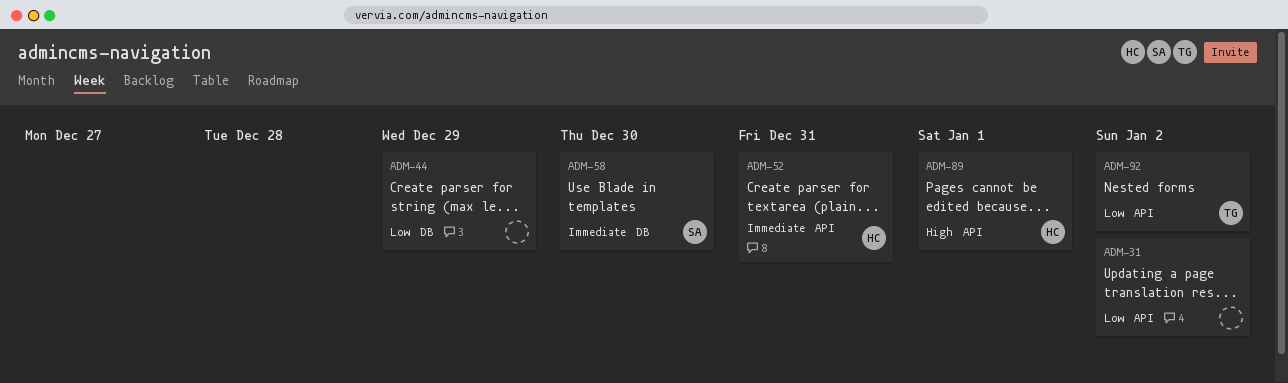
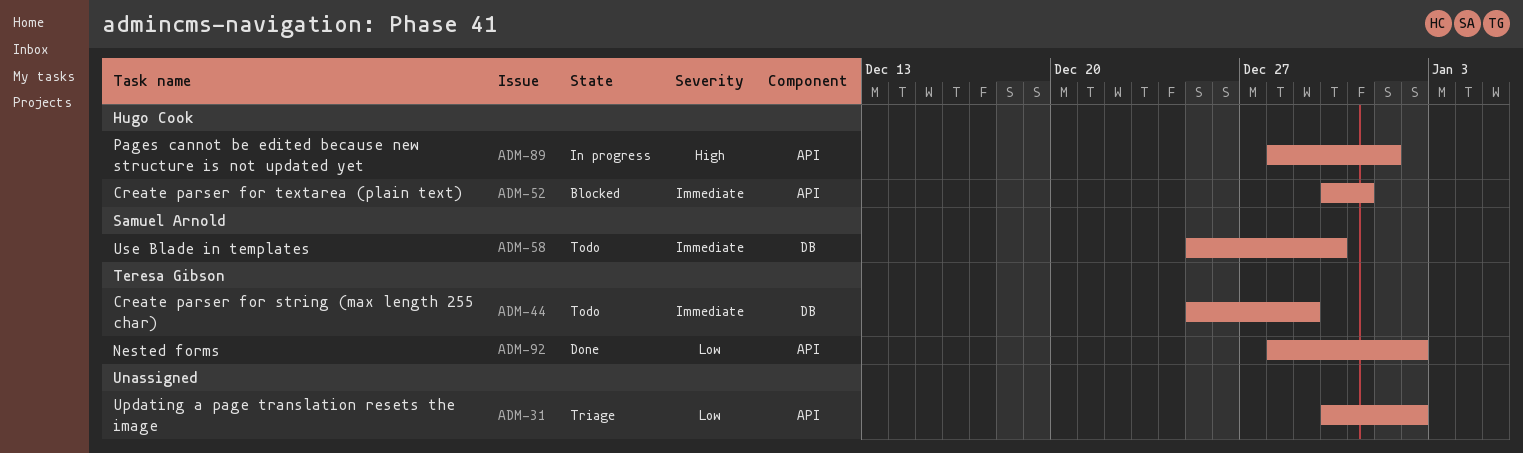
ADM-44, owner: none -> Teresa Gibson
ADM-44, priority: Low -> Immediate

